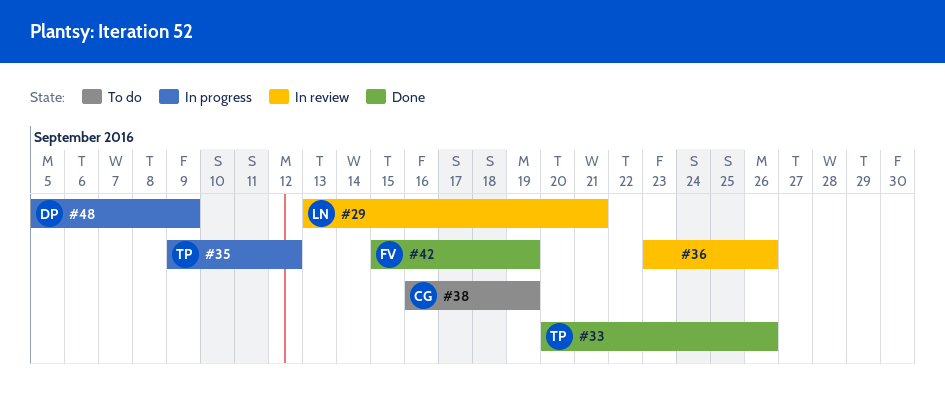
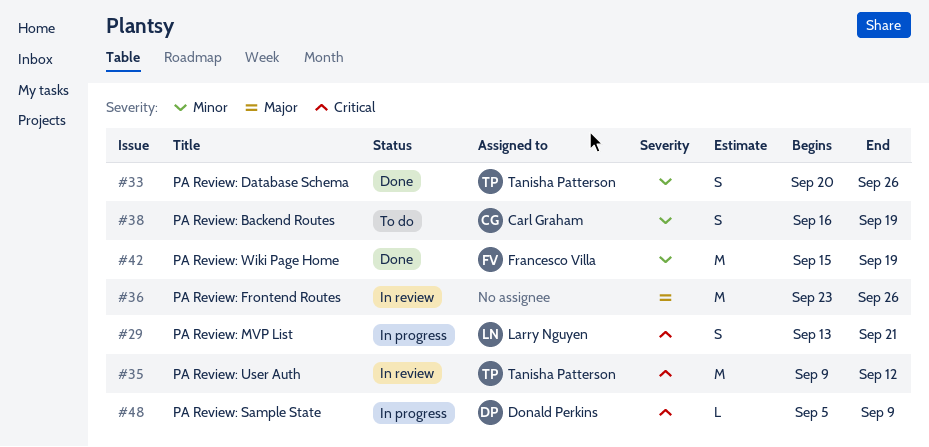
#29, status: In review -> In progress
#35, status: In progress -> In review

